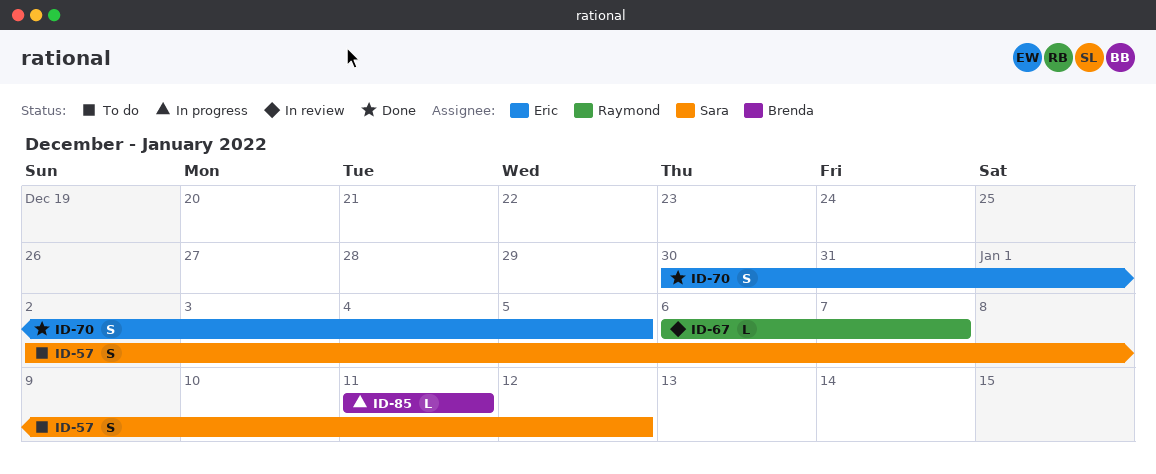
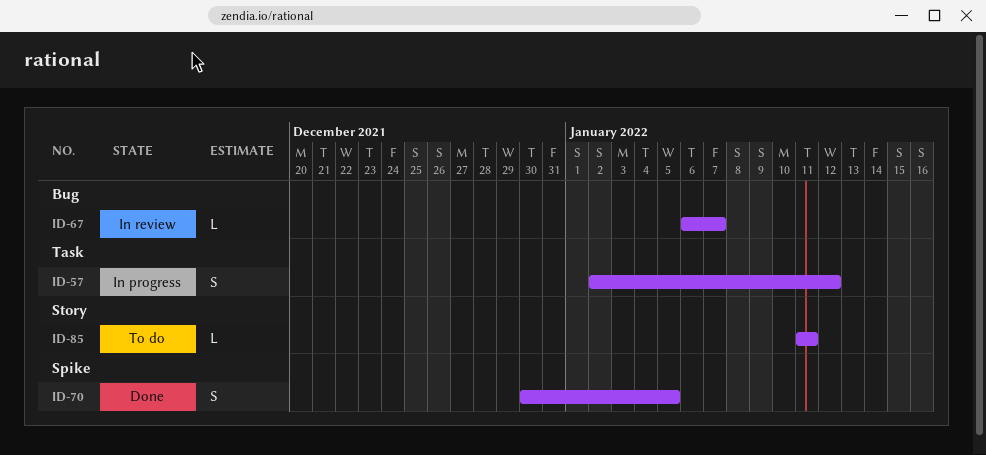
ID-57, status: To do -> In progress
ID-85, status: In progress -> To do

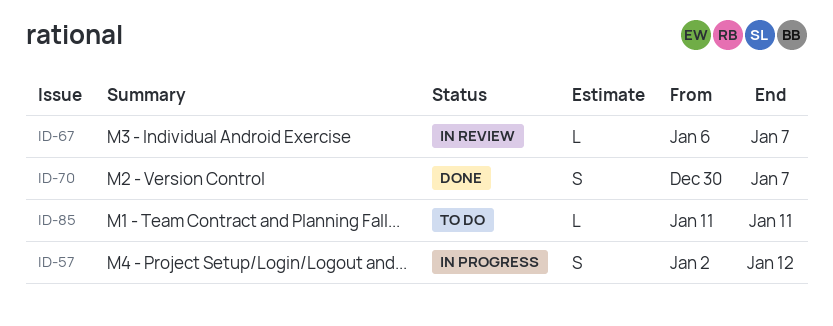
ID-70, due: Jan 5 -> Jan 7

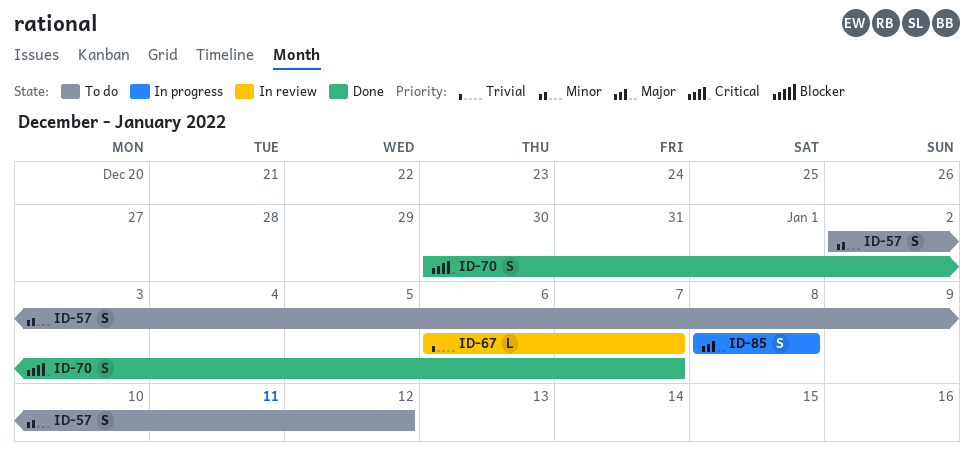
ID-57, status: In progress -> To do
ID-85, status: To do -> In progress
ID-85, estimate: L -> S
ID-85, start: Jan 11 -> Jan 8
ID-85, due: Jan 11 -> Jan 8

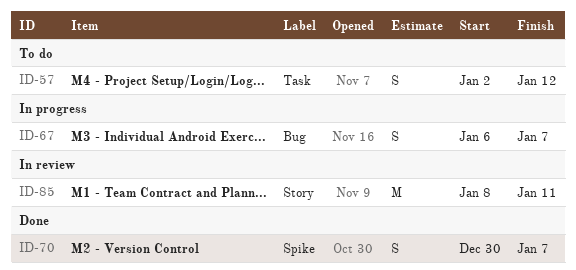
ID-67, status: In review -> In progress
ID-67, estimate: L -> S
ID-85, status: In progress -> In review
ID-85, estimate: S -> M
ID-85, due: Jan 8 -> Jan 11

